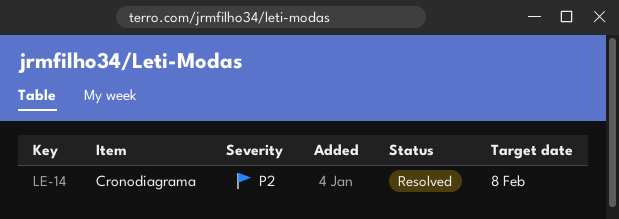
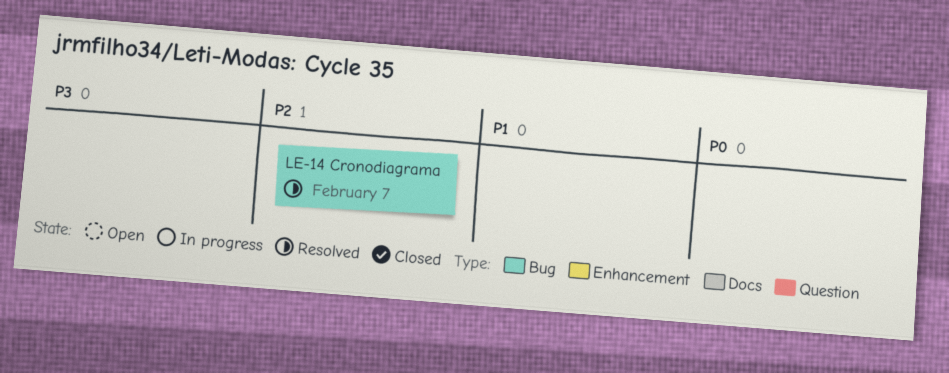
LE-14, due: Feb 8 -> Feb 7

